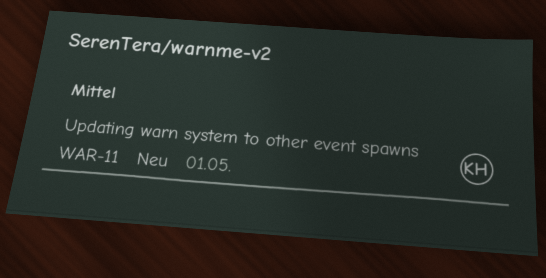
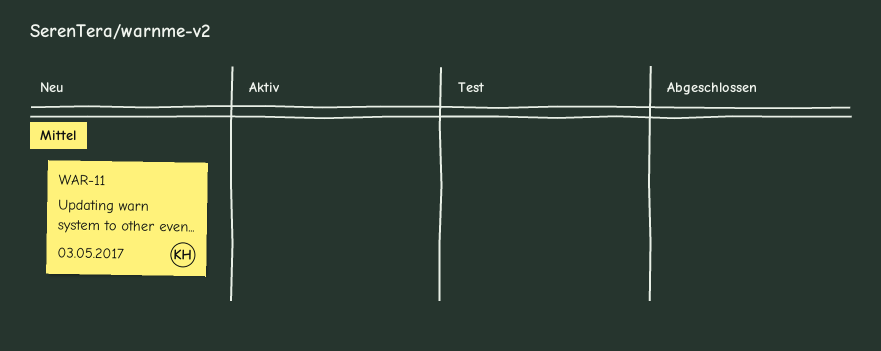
WAR-11, due: May 1 -> May 3

